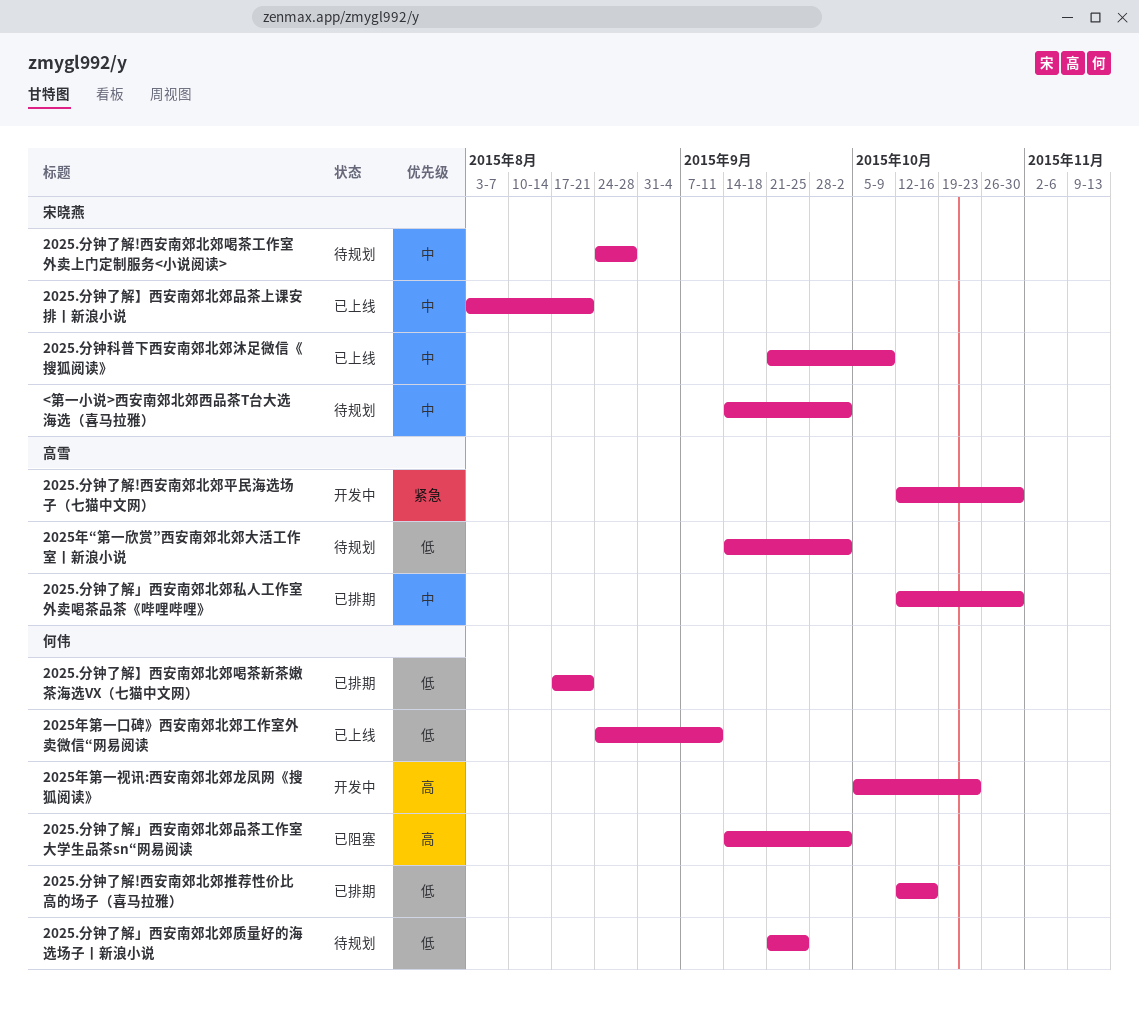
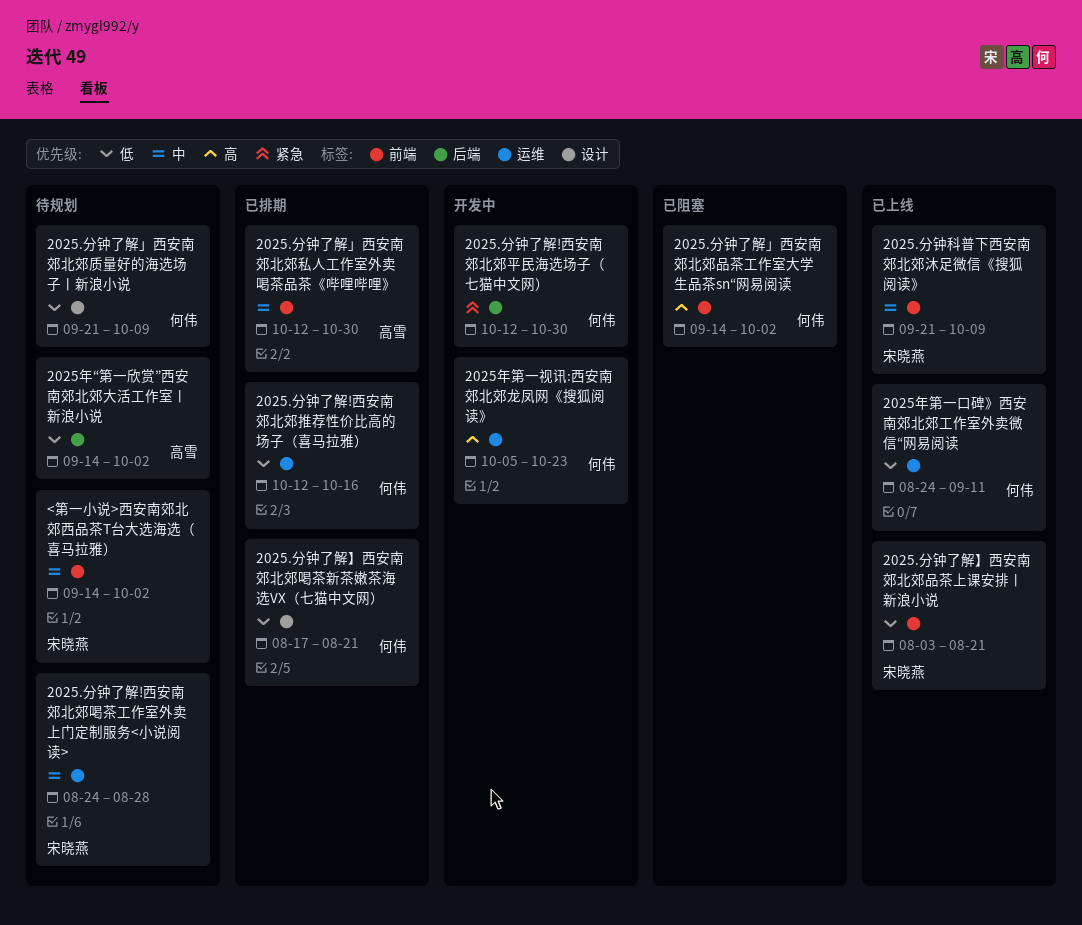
2025.分钟了解!西安南郊北郊平民海选场子（七猫中文网）, owner: 高雪 -> 何伟
2025.分钟了解」西安南郊北郊质量好的海选场子丨新浪小说, due: Sep 25 -> Oct 9
2025.分钟了解】西安南郊北郊品茶上课安排丨新浪小说, priority: 中 -> 低

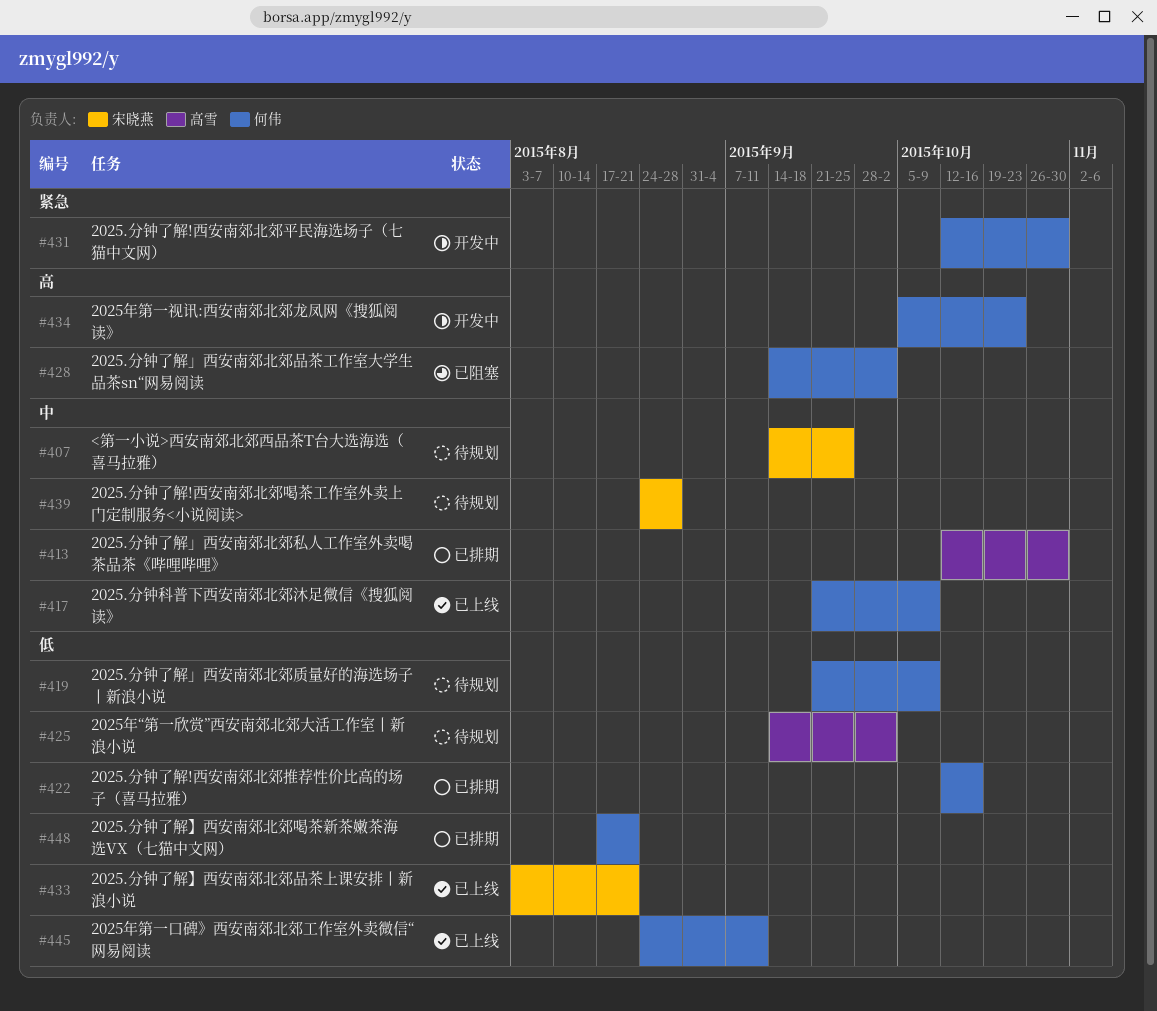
2025.分钟科普下西安南郊北郊沐足微信《搜狐阅读》, owner: 宋晓燕 -> 何伟
<第一小说>西安南郊北郊西品茶T台大选海选（喜马拉雅）, due: Oct 2 -> Sep 25

